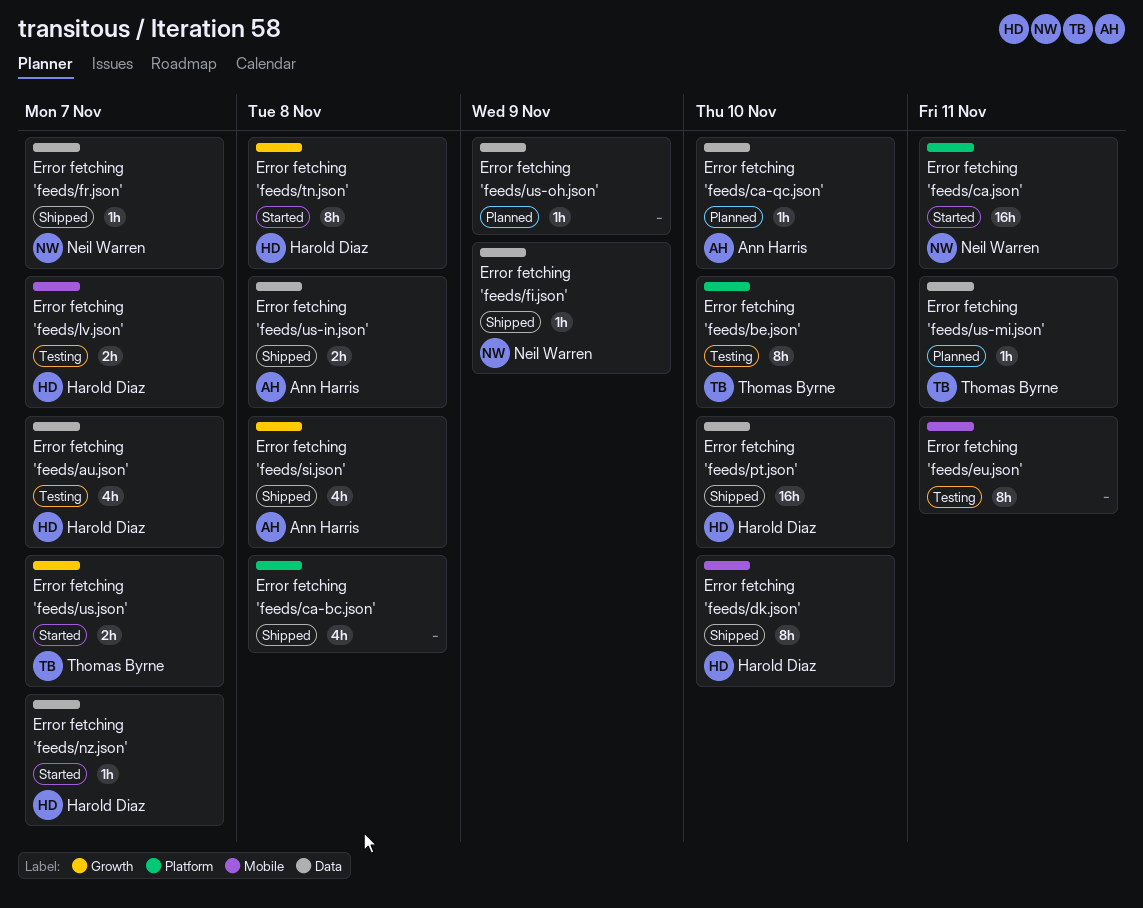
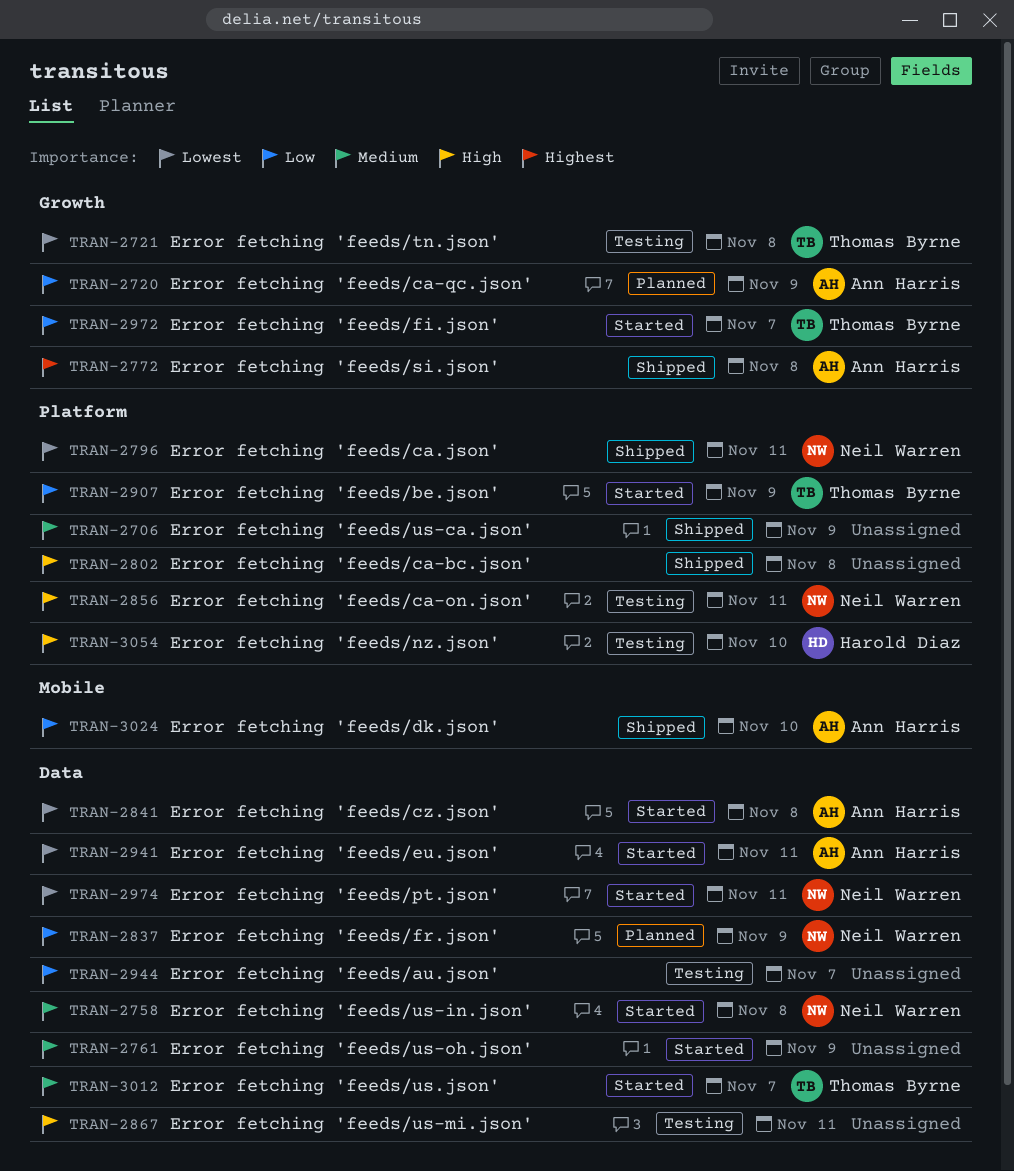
Error fetching 'feeds/au.json', owner: Harold Diaz -> none
Error fetching 'feeds/be.json', status: Testing -> Started
Error fetching 'feeds/be.json', due: Nov 10 -> Nov 9
Error fetching 'feeds/ca-on.json': none -> present
Error fetching 'feeds/ca-qc.json', label: Data -> Growth
Error fetching 'feeds/ca-qc.json', due: Nov 10 -> Nov 9
Error fetching 'feeds/ca.json', status: Started -> Shipped
Error fetching 'feeds/cz.json': none -> present
Error fetching 'feeds/dk.json', owner: Harold Diaz -> Ann Harris
Error fetching 'feeds/eu.json', status: Testing -> Started
Error fetching 'feeds/eu.json', owner: none -> Ann Harris
Error fetching 'feeds/eu.json', label: Mobile -> Data
Error fetching 'feeds/fi.json', status: Shipped -> Started
Error fetching 'feeds/fi.json', owner: Neil Warren -> Thomas Byrne
Error fetching 'feeds/fi.json', label: Data -> Growth
Error fetching 'feeds/fi.json', due: Nov 9 -> Nov 7
Error fetching 'feeds/fr.json', status: Shipped -> Planned
Error fetching 'feeds/fr.json', due: Nov 7 -> Nov 9
Error fetching 'feeds/lv.json': present -> none
Error fetching 'feeds/nz.json', status: Started -> Testing
Error fetching 'feeds/nz.json', label: Data -> Platform
Error fetching 'feeds/nz.json', due: Nov 7 -> Nov 10
Error fetching 'feeds/pt.json', status: Shipped -> Started
Error fetching 'feeds/pt.json', owner: Harold Diaz -> Neil Warren
Error fetching 'feeds/pt.json', due: Nov 10 -> Nov 11
Error fetching 'feeds/tn.json', status: Started -> Testing
Error fetching 'feeds/tn.json', owner: Harold Diaz -> Thomas Byrne
Error fetching 'feeds/us-ca.json': none -> present
Error fetching 'feeds/us-in.json', status: Shipped -> Started
Error fetching 'feeds/us-in.json', owner: Ann Harris -> Neil Warren
Error fetching 'feeds/us-mi.json', status: Planned -> Testing
Error fetching 'feeds/us-mi.json', owner: Thomas Byrne -> none
Error fetching 'feeds/us-oh.json', status: Planned -> Started
Error fetching 'feeds/us.json', label: Growth -> Data

